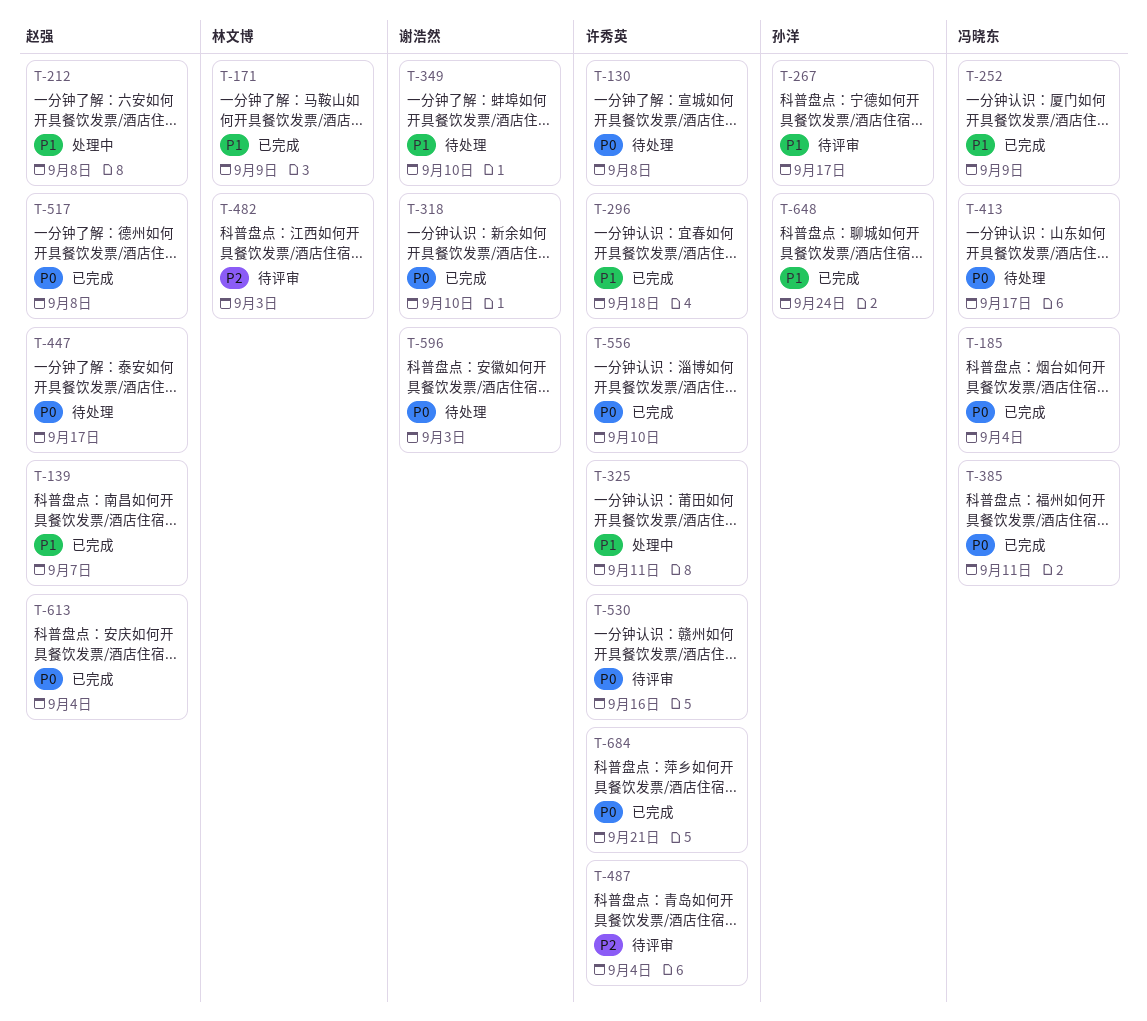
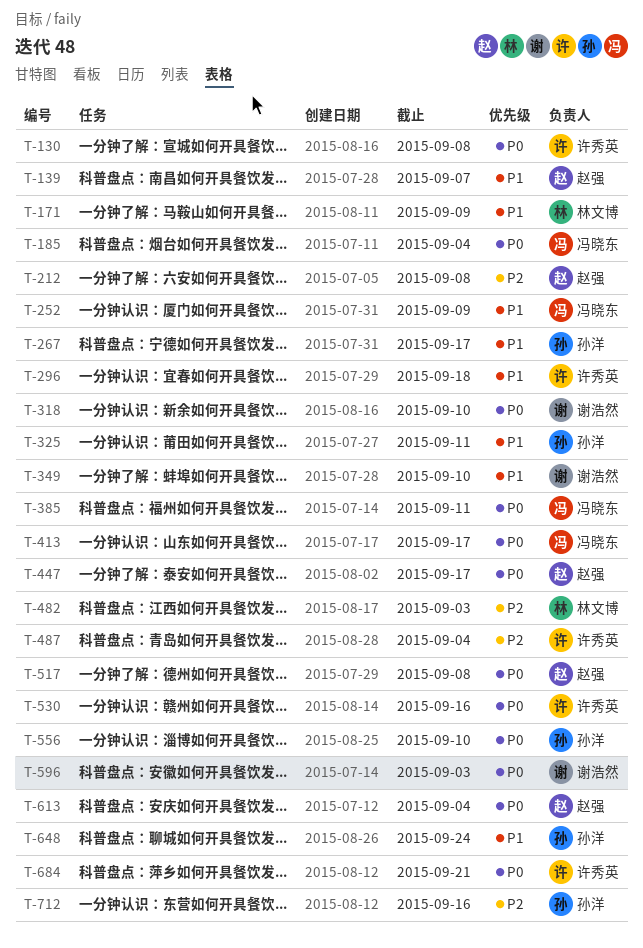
T-212, priority: P1 -> P2
T-325, owner: 许秀英 -> 孙洋
T-556, owner: 许秀英 -> 孙洋
T-712: none -> present

